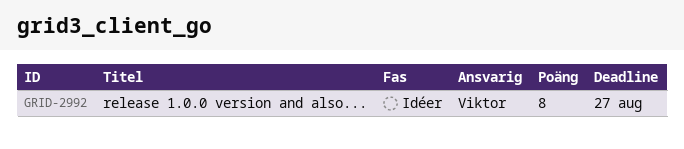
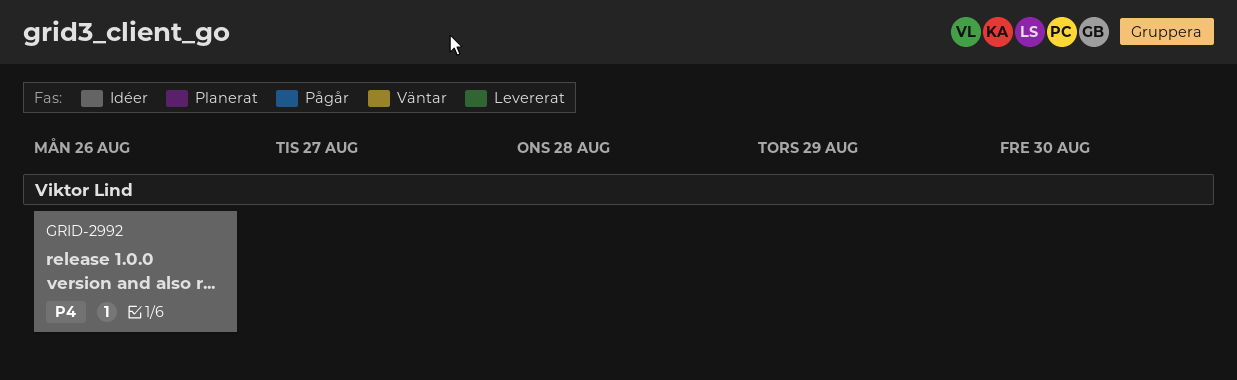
GRID-2992, estimate: 8 -> 1
GRID-2992, due: Aug 27 -> Aug 26

